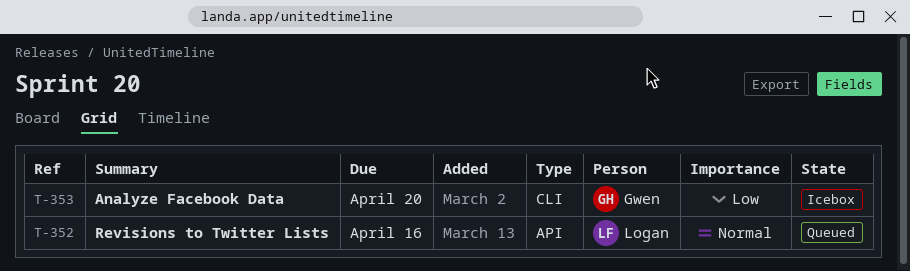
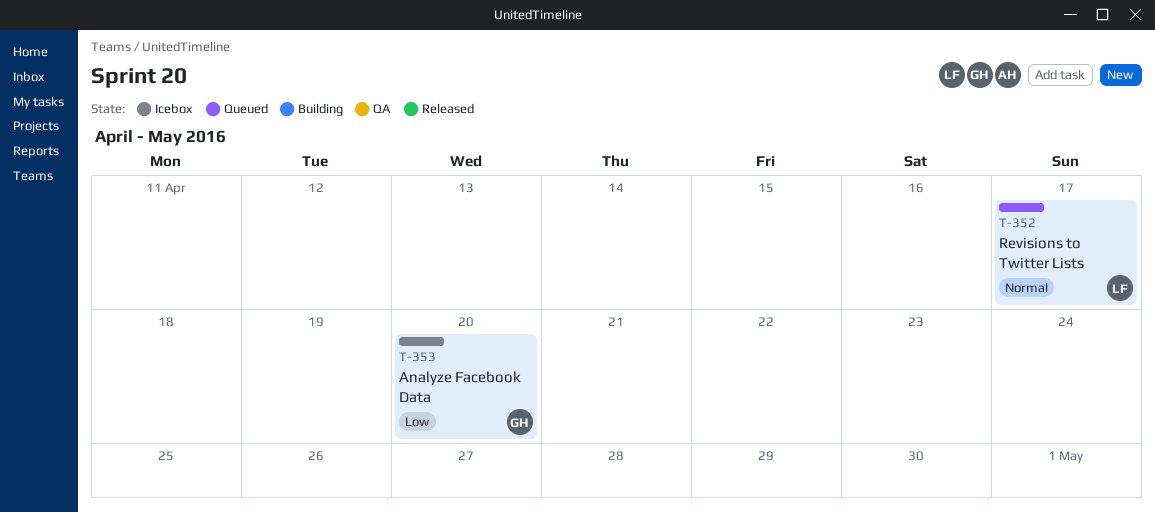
T-352, due: Apr 16 -> Apr 17

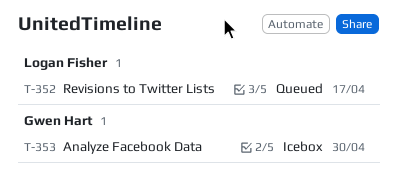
T-353, due: Apr 20 -> Apr 30

